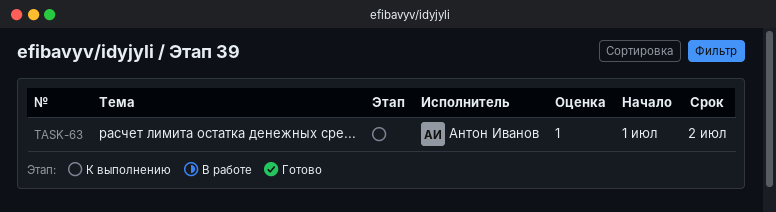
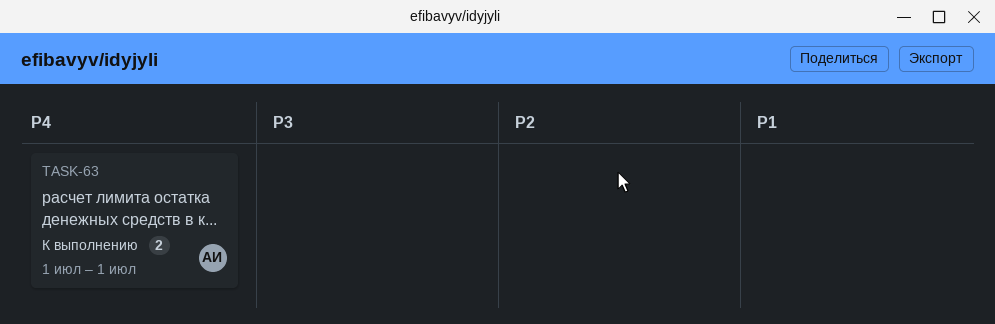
TASK-63, estimate: 1 -> 2
TASK-63, due: Jul 2 -> Jul 1

